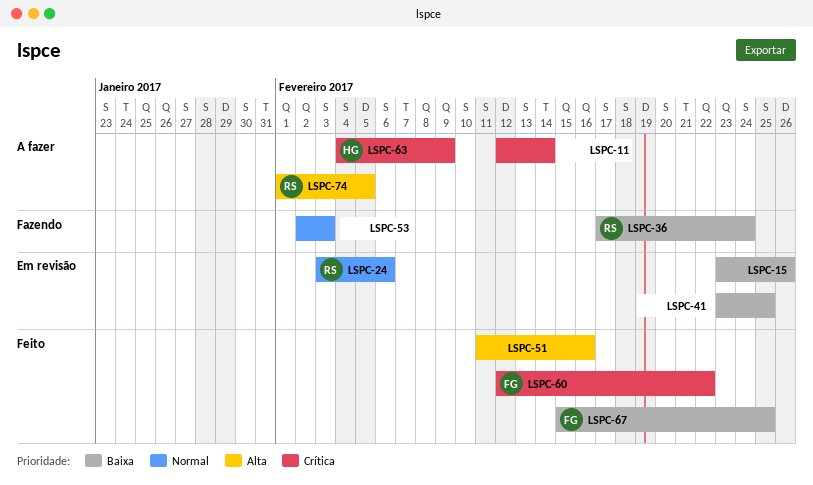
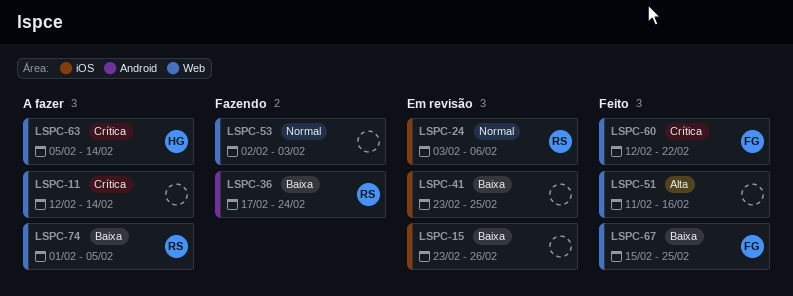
LSPC-63, start: Feb 4 -> Feb 5
LSPC-63, due: Feb 9 -> Feb 14
LSPC-74, priority: Alta -> Baixa

